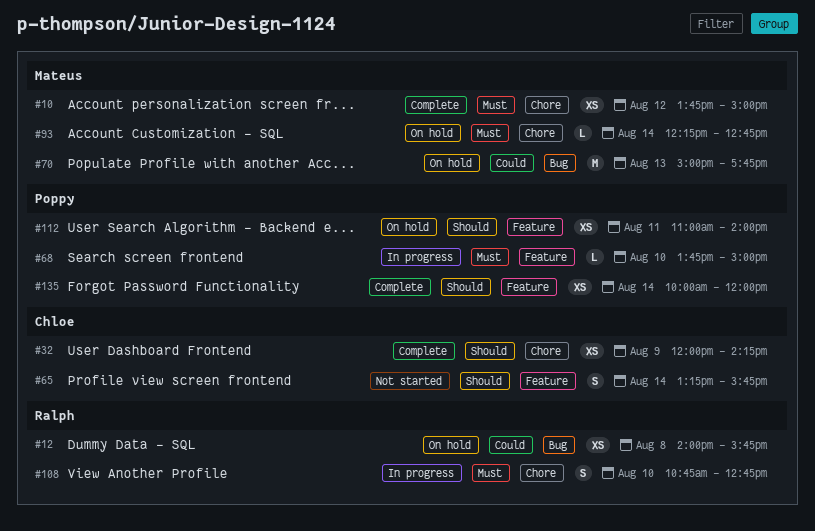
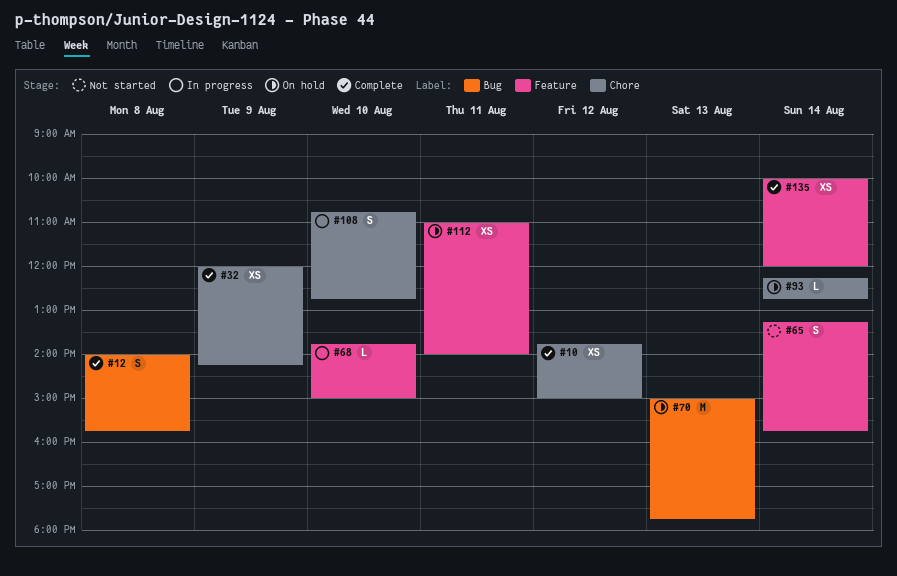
#12, status: On hold -> Complete
#12, estimate: XS -> S

